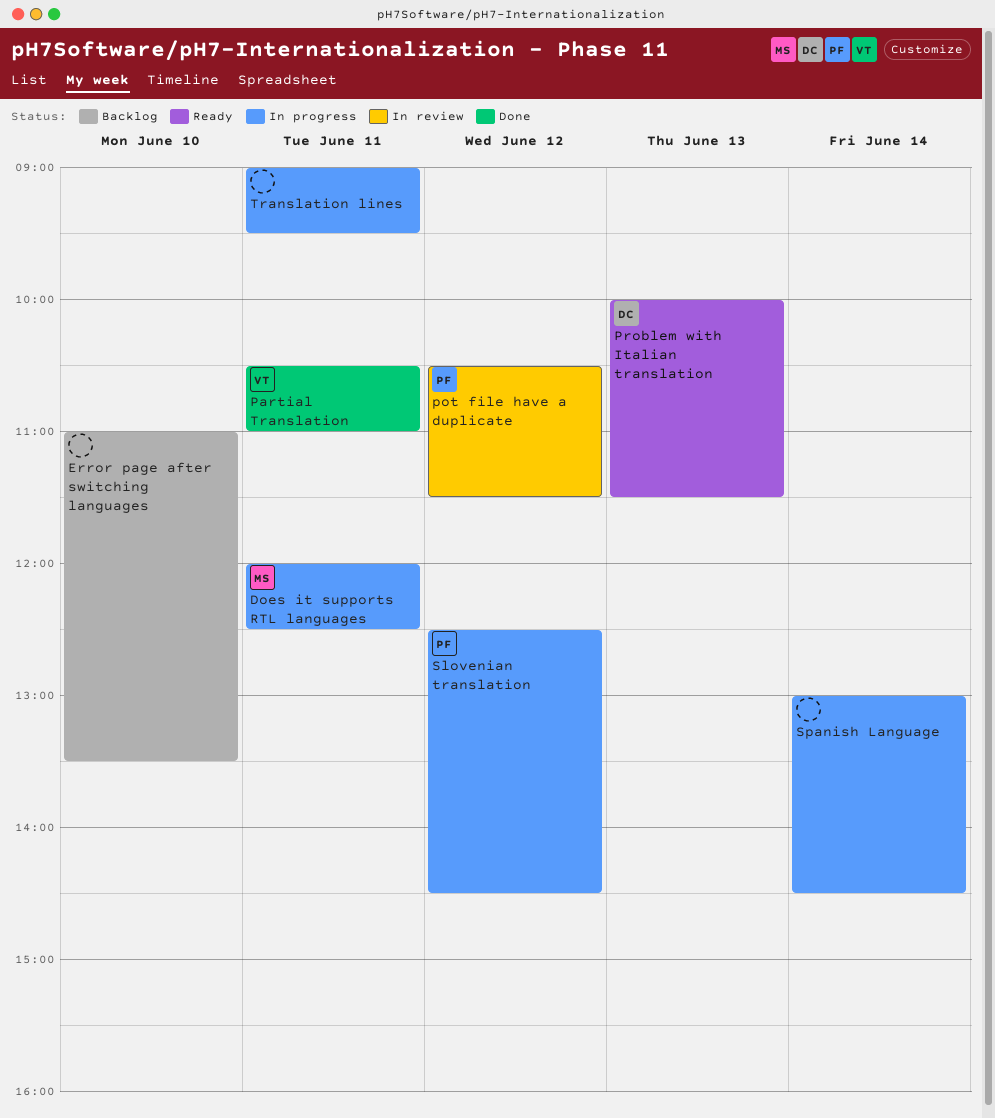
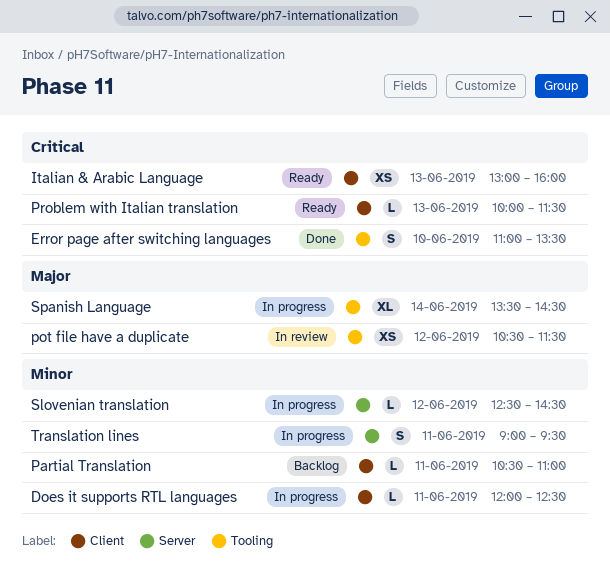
Error page after switching languages, status: Backlog -> Done
Italian & Arabic Language: none -> present
Partial Translation, status: Done -> Backlog
Spanish Language, begins: 13:00 -> 13:30

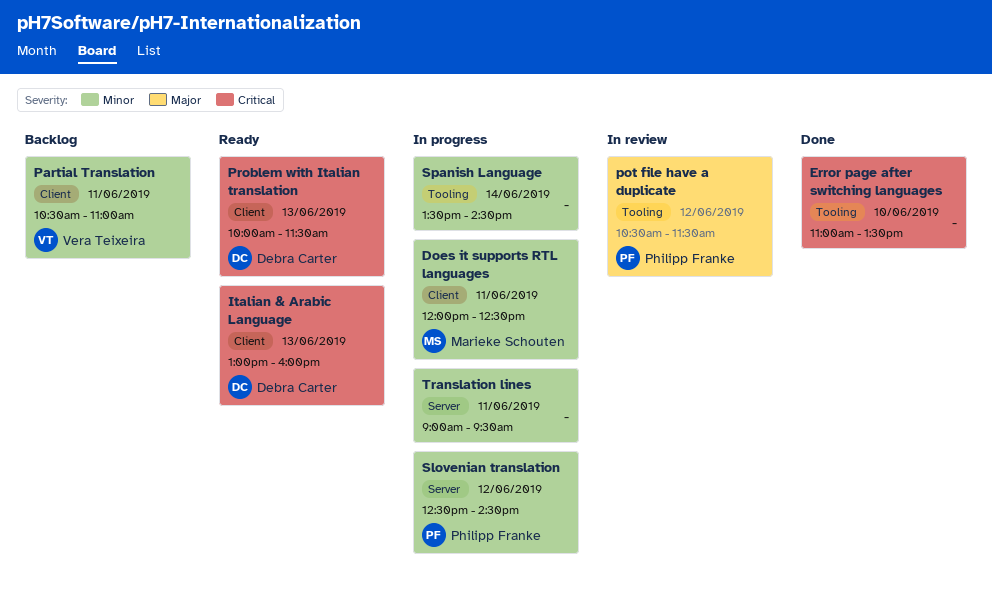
Spanish Language, priority: Major -> Minor

